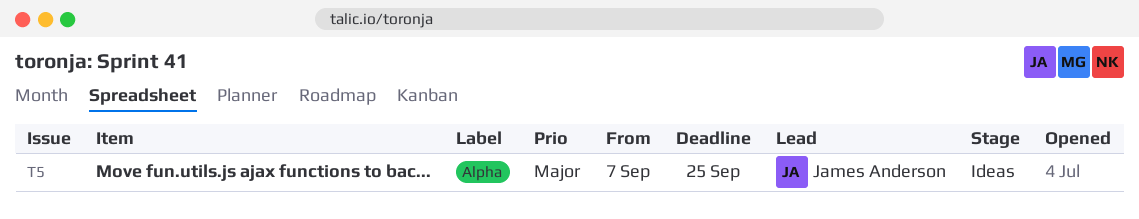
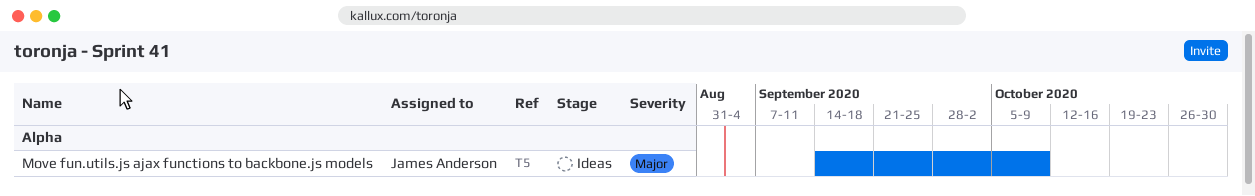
T5, start: Sep 7 -> Sep 14
T5, due: Sep 25 -> Oct 9

